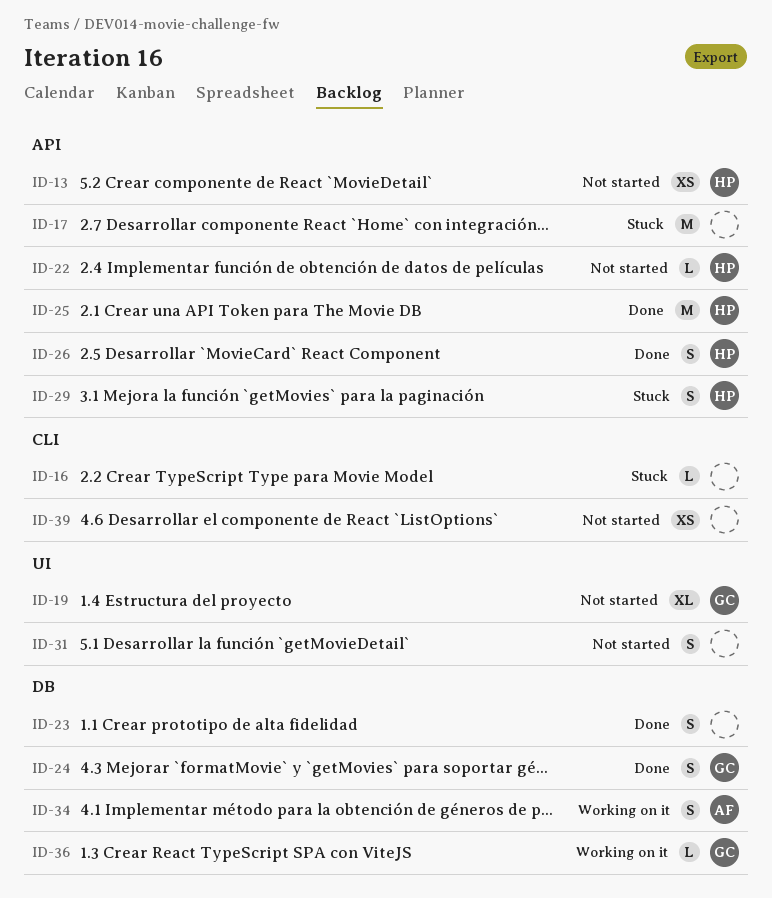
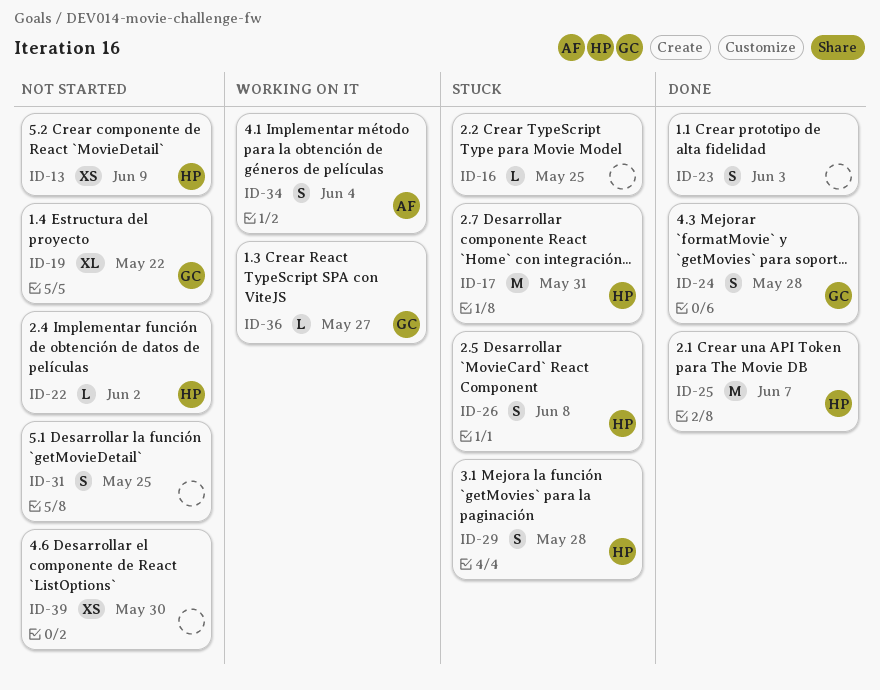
ID-17, owner: none -> HP
ID-26, status: Done -> Stuck

